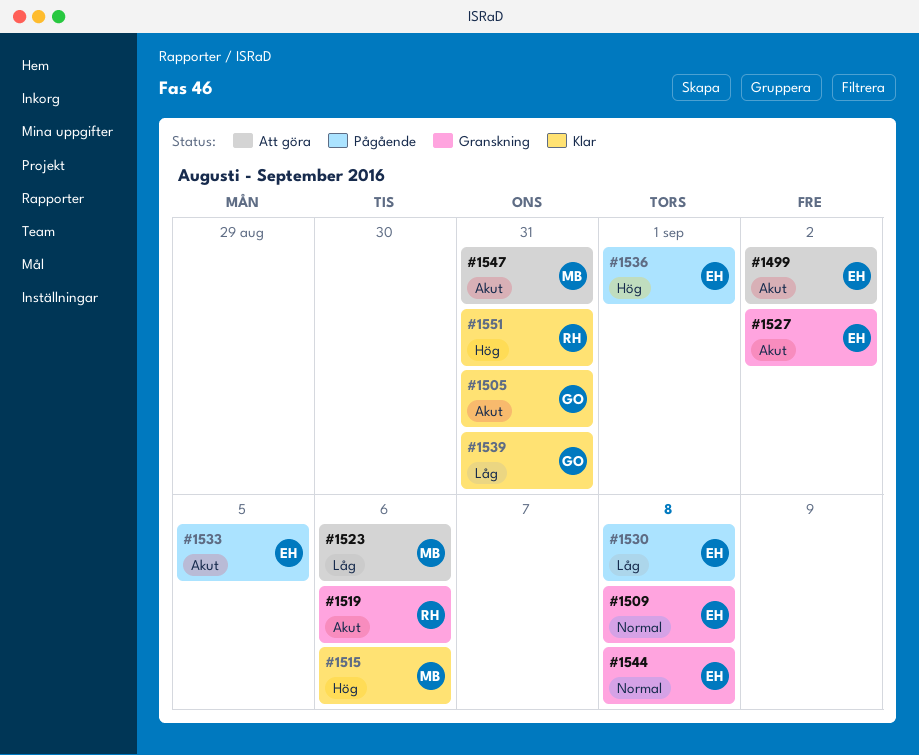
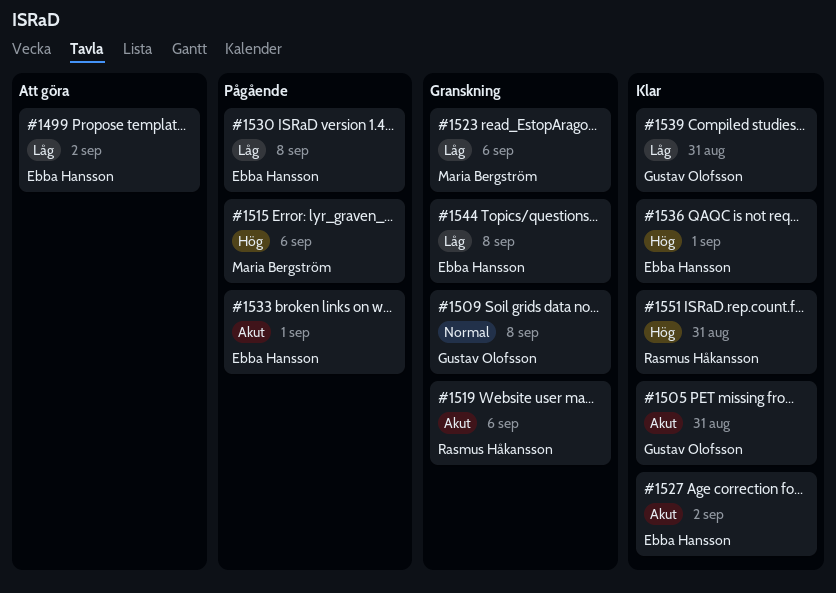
#1499, priority: Akut -> Låg
#1509, owner: Ebba Hansson -> Gustav Olofsson
#1515, status: Klar -> Pågående
#1523, status: Att göra -> Granskning
#1527, status: Granskning -> Klar
#1533, due: Sep 5 -> Sep 1
#1536, status: Pågående -> Klar
#1544, priority: Normal -> Låg
#1547: present -> none

